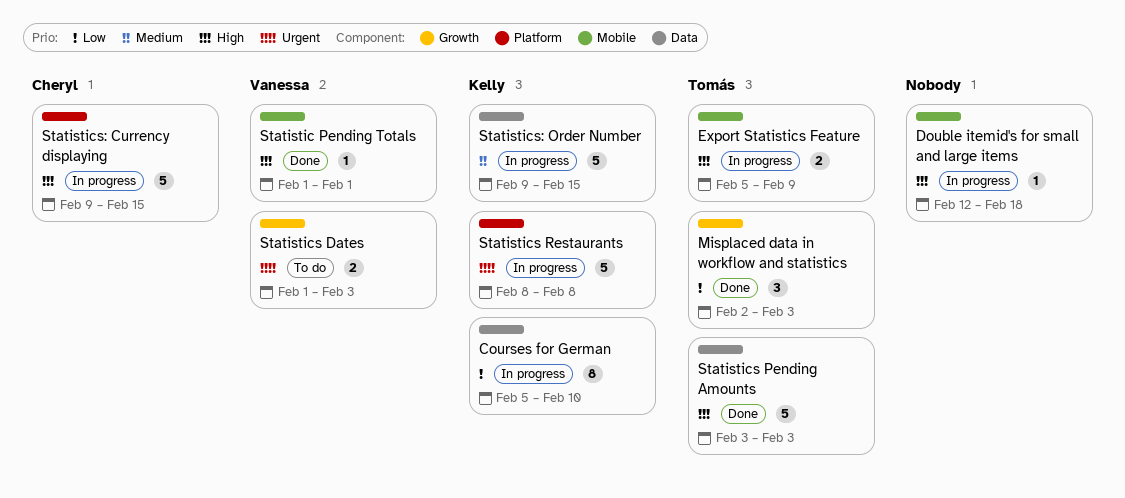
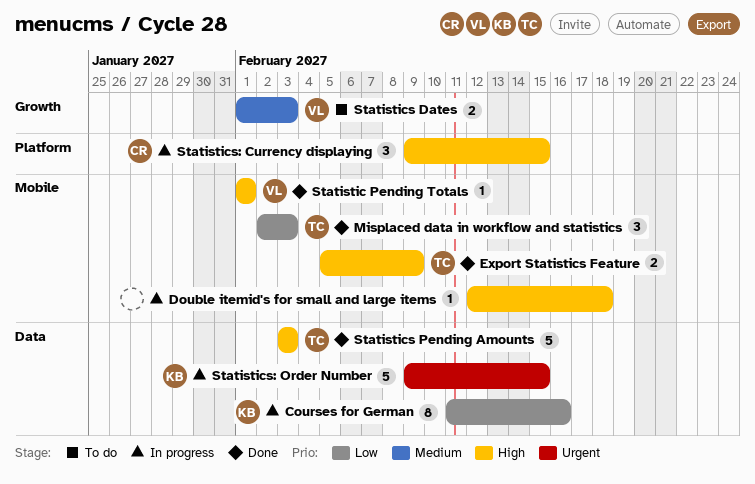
Courses for German, start: Feb 5 -> Feb 11
Courses for German, due: Feb 10 -> Feb 16
Export Statistics Feature, status: In progress -> Done
Misplaced data in workflow and statistics, label: Growth -> Mobile
Statistics Dates, priority: Urgent -> Medium
Statistics Restaurants: present -> none
Statistics: Currency displaying, estimate: 5 -> 3
Statistics: Order Number, priority: Medium -> Urgent

